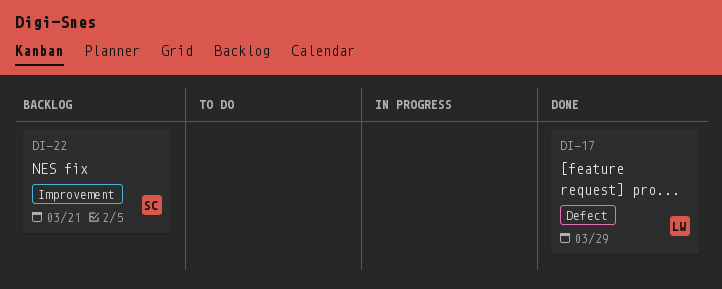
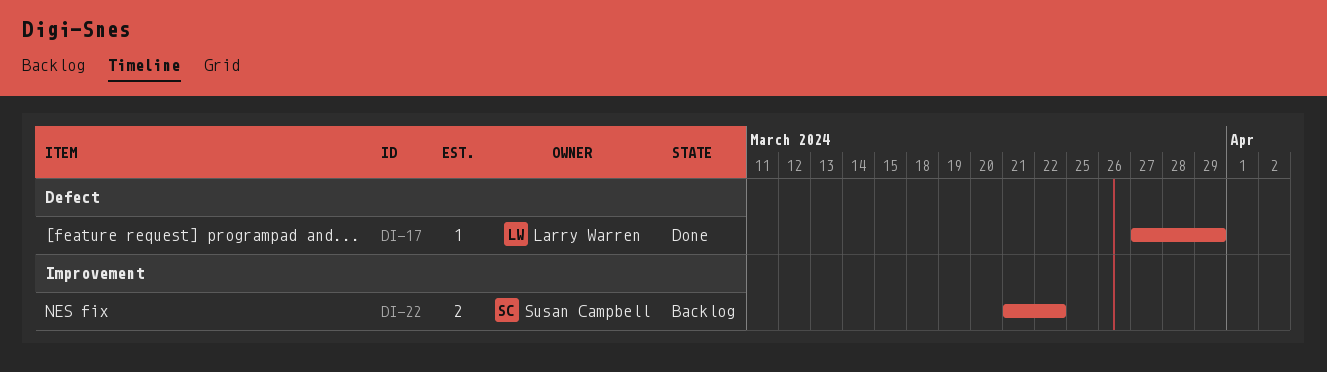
DI-22, due: Mar 21 -> Mar 22

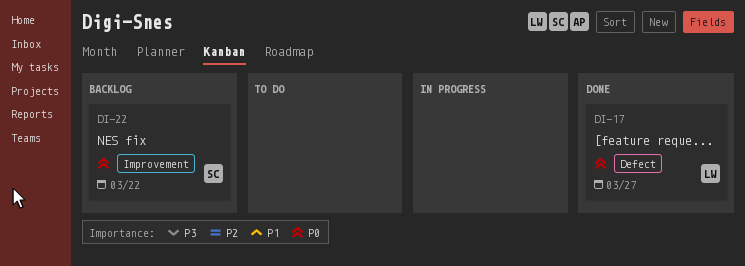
DI-17, due: Mar 29 -> Mar 27

